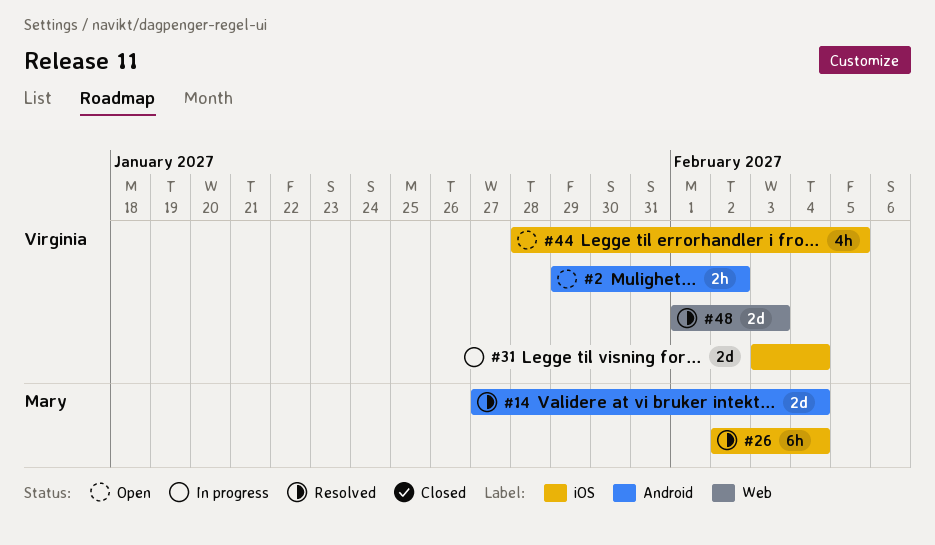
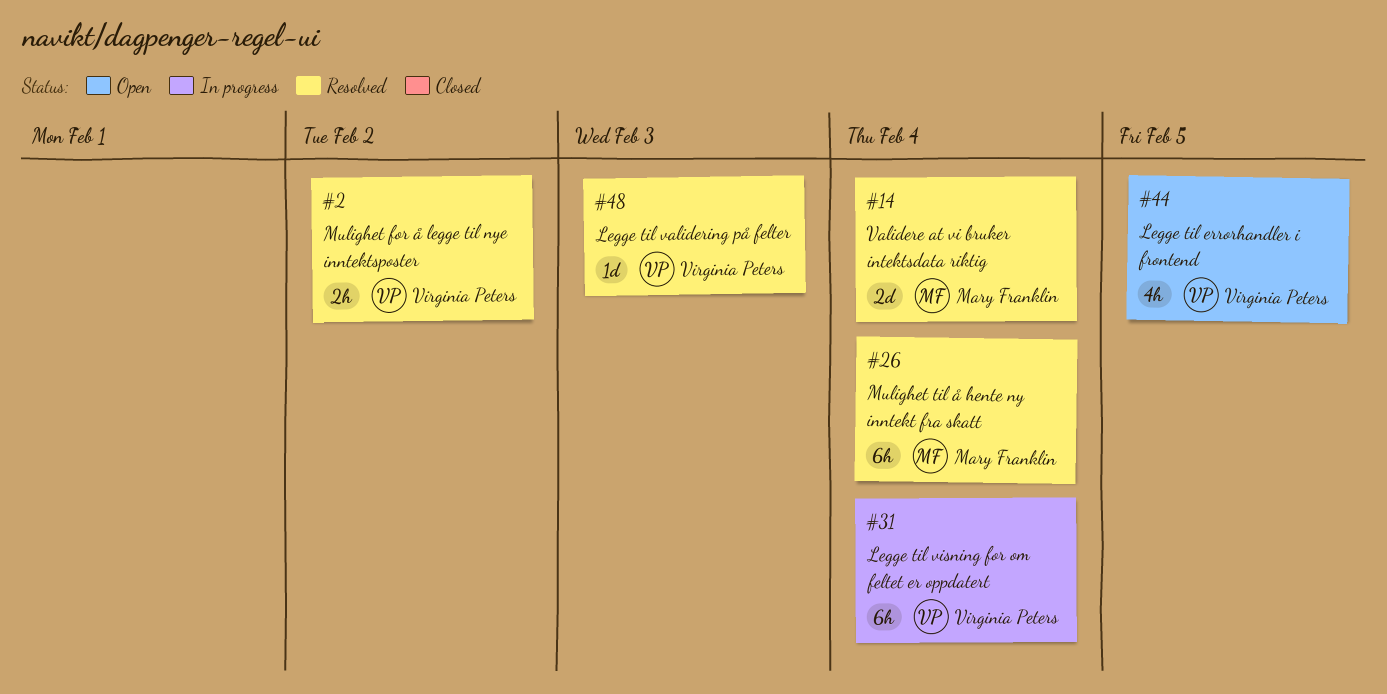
#2, status: Open -> Resolved
#31, estimate: 2d -> 6h
#48, estimate: 2d -> 1d

